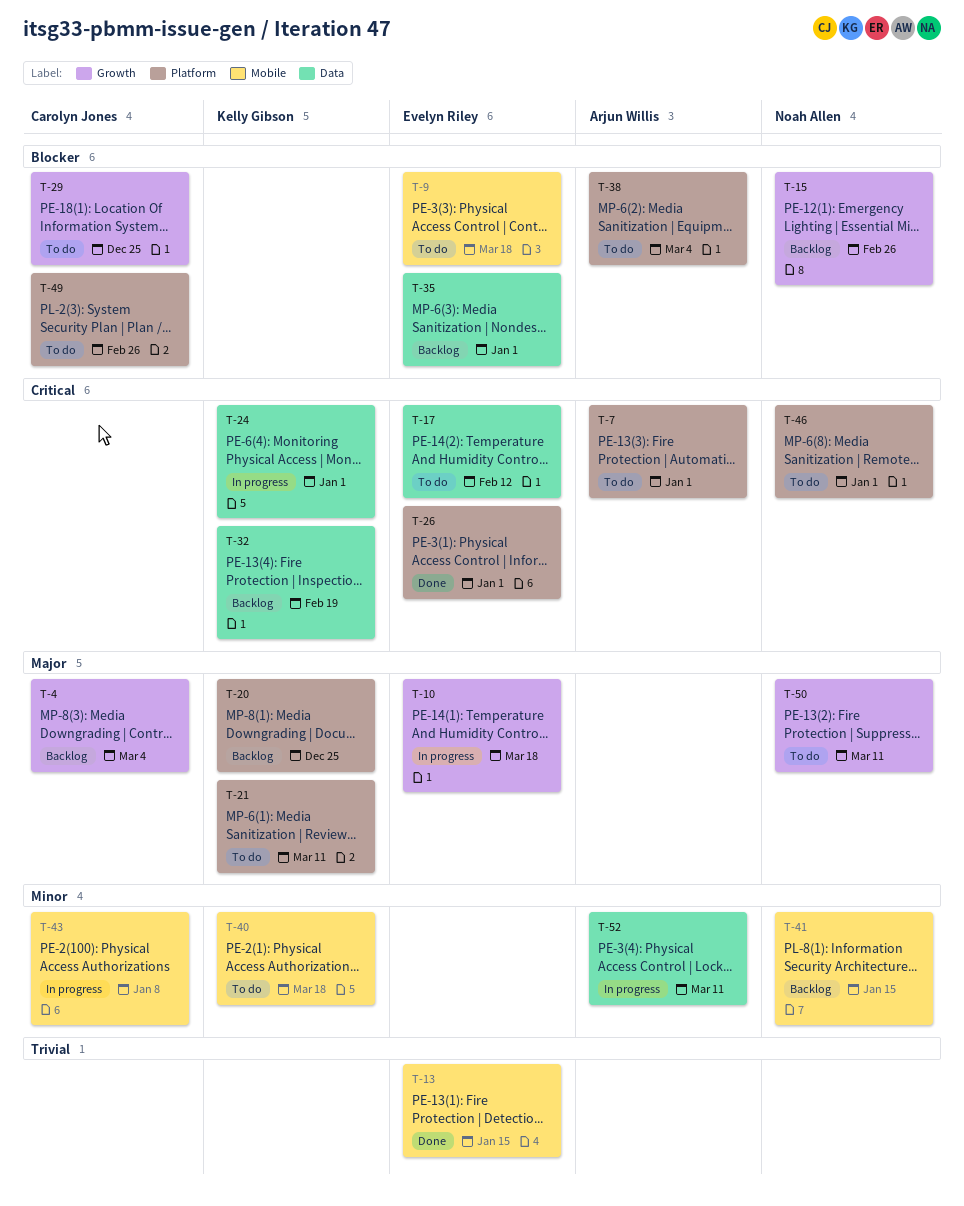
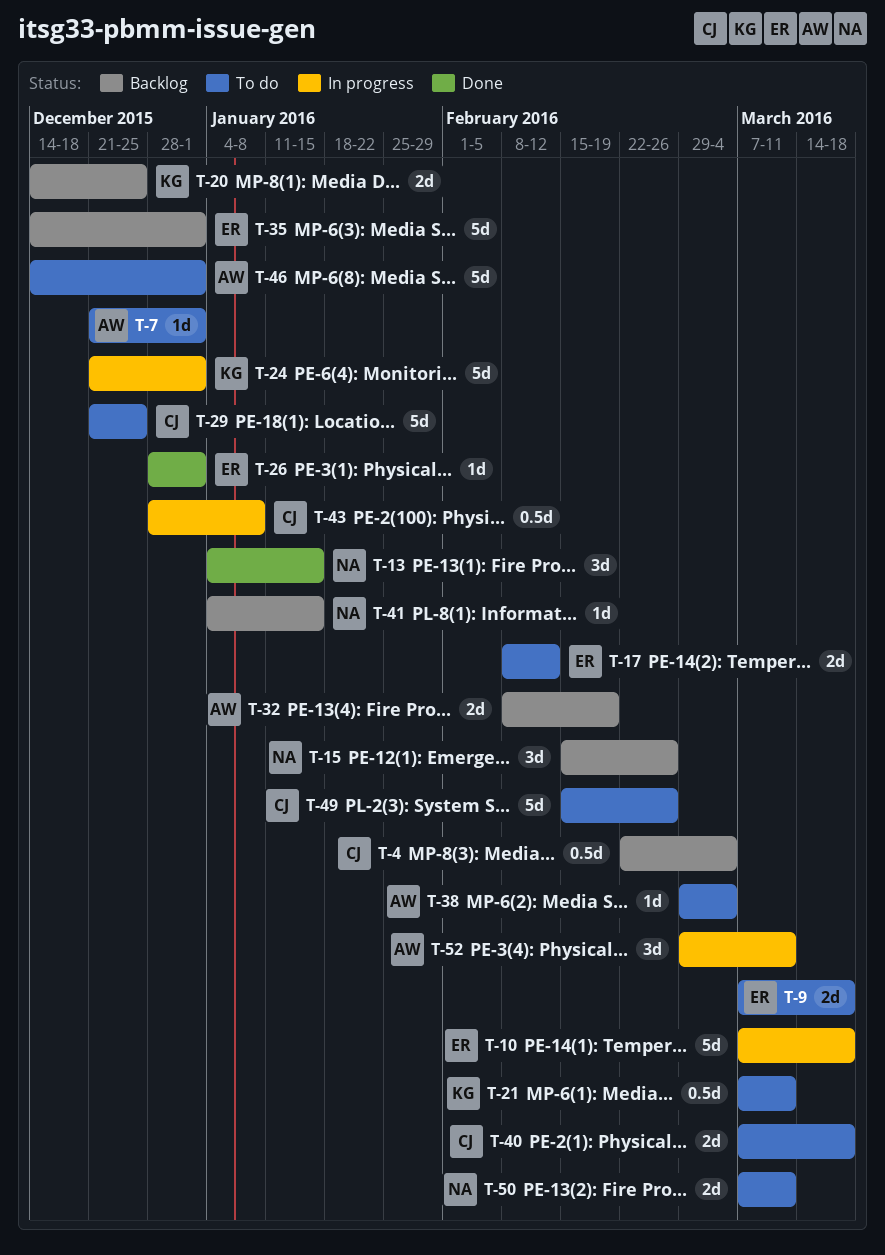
T-13, owner: Evelyn Riley -> Noah Allen
T-32, owner: Kelly Gibson -> Arjun Willis
T-40, owner: Kelly Gibson -> Carolyn Jones
T-46, owner: Noah Allen -> Arjun Willis

